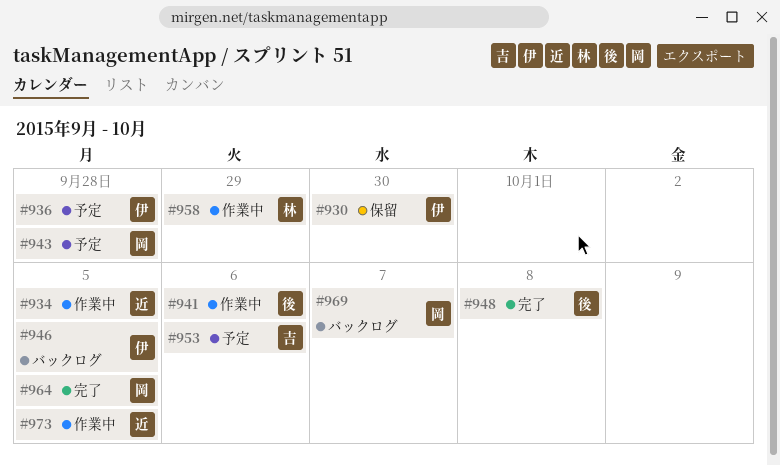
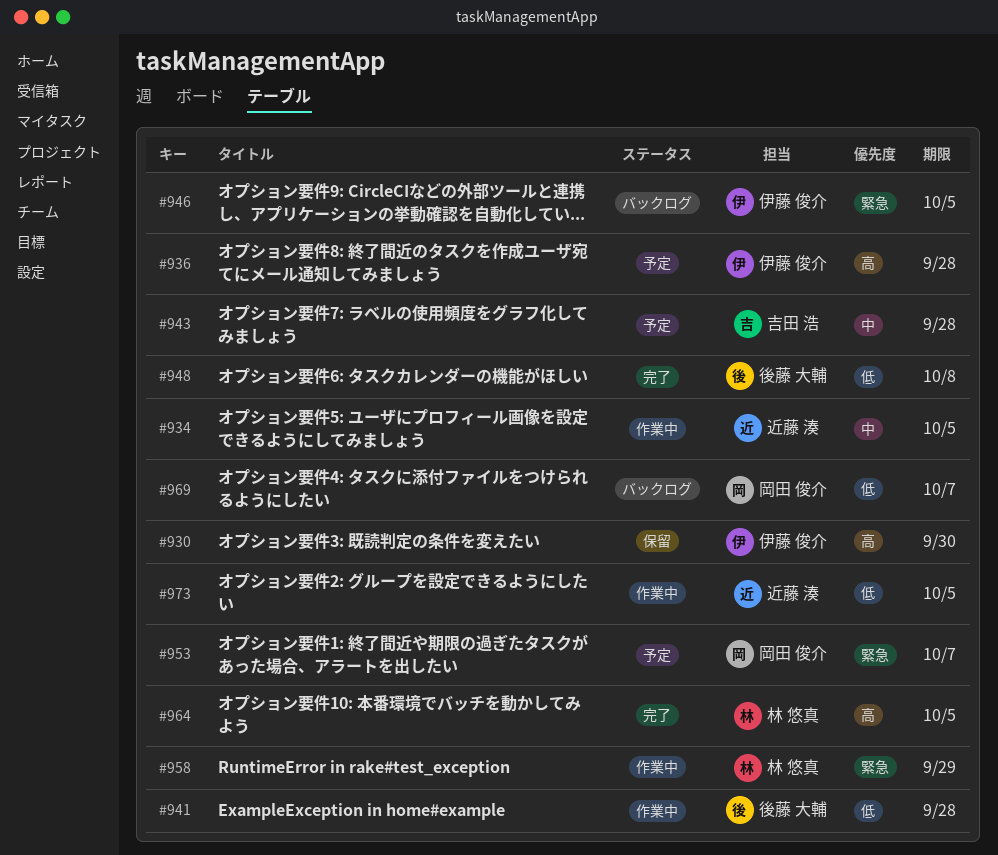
#941, due: Oct 6 -> Sep 28
#943, owner: 岡田 俊介 -> 吉田 浩
#953, owner: 吉田 浩 -> 岡田 俊介
#953, due: Oct 6 -> Oct 7
#964, owner: 岡田 俊介 -> 林 悠真

